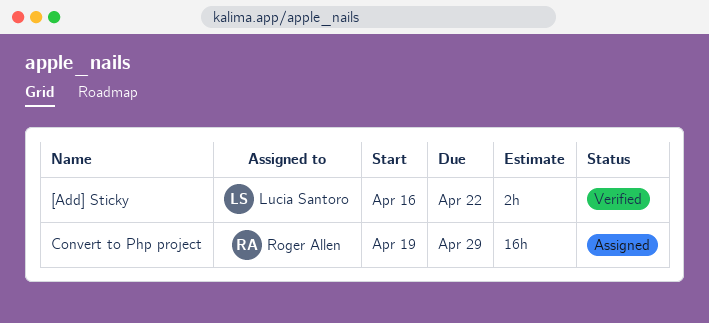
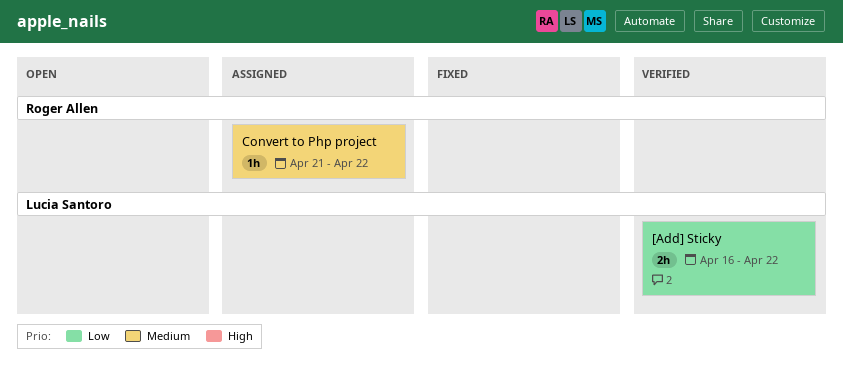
Convert to Php project, estimate: 16h -> 1h
Convert to Php project, start: Apr 19 -> Apr 21
Convert to Php project, due: Apr 29 -> Apr 22

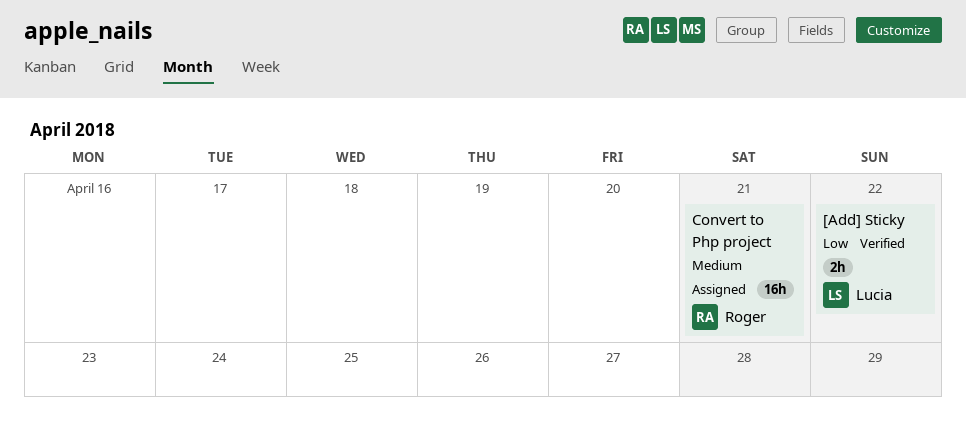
Convert to Php project, estimate: 1h -> 16h
Convert to Php project, due: Apr 22 -> Apr 21

